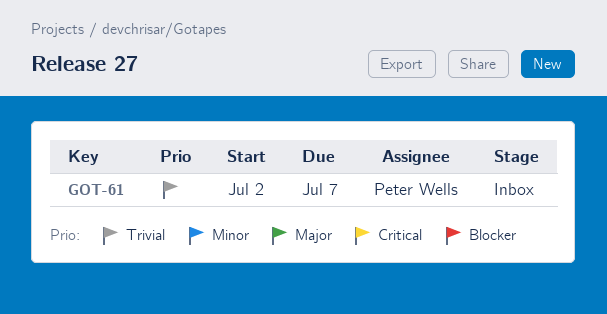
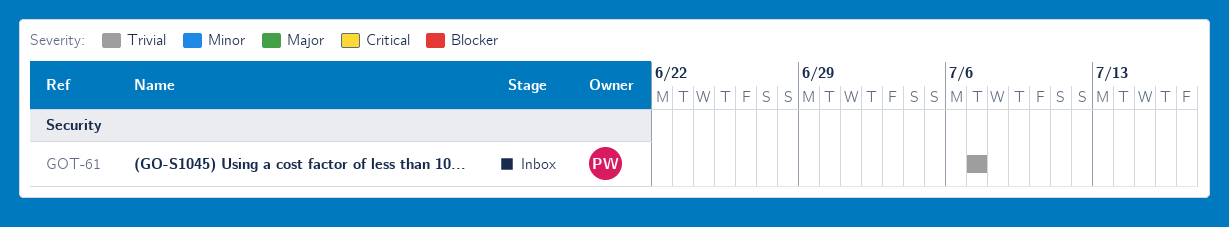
GOT-61, start: Jul 2 -> Jul 7

